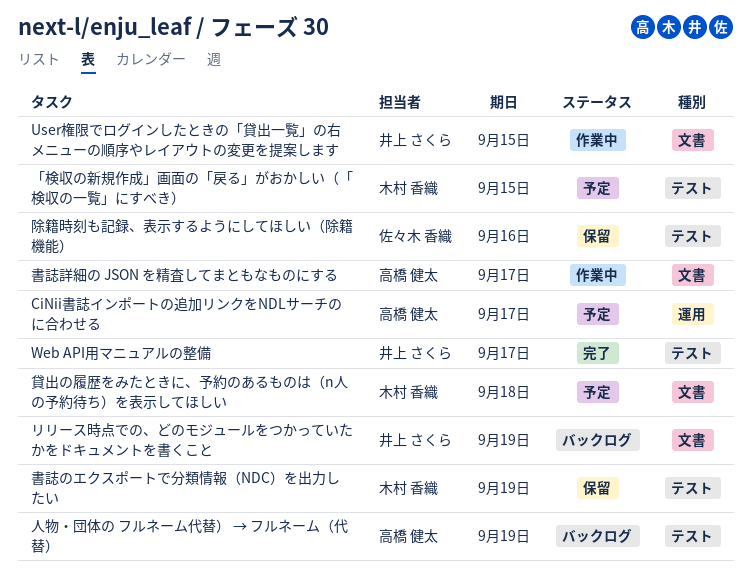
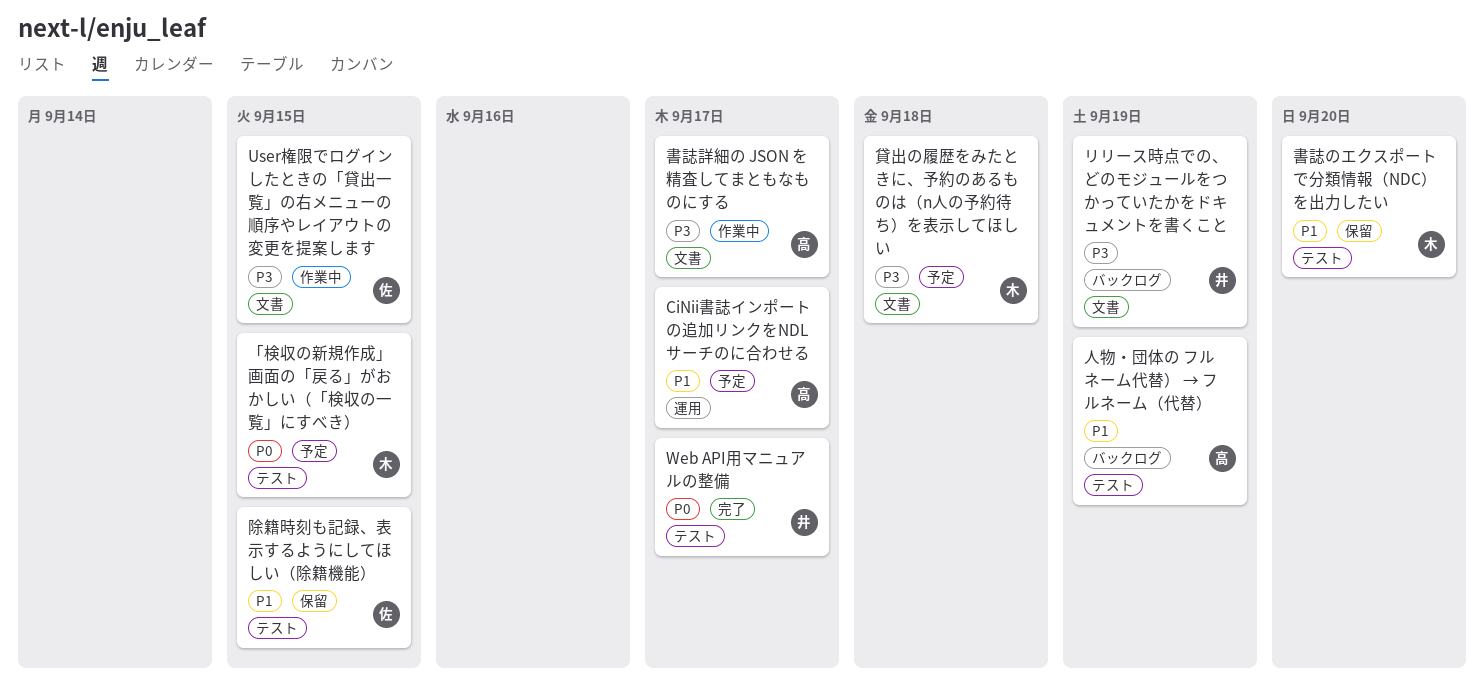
User権限でログインしたときの「貸出一覧」の右メニューの順序やレイアウトの変更を提案します, owner: 井上 さくら -> 佐々木 香織
書誌のエクスポートで分類情報（NDC）を出力したい, due: Sep 19 -> Sep 20
除籍時刻も記録、表示するようにしてほしい（除籍機能）, due: Sep 16 -> Sep 15

